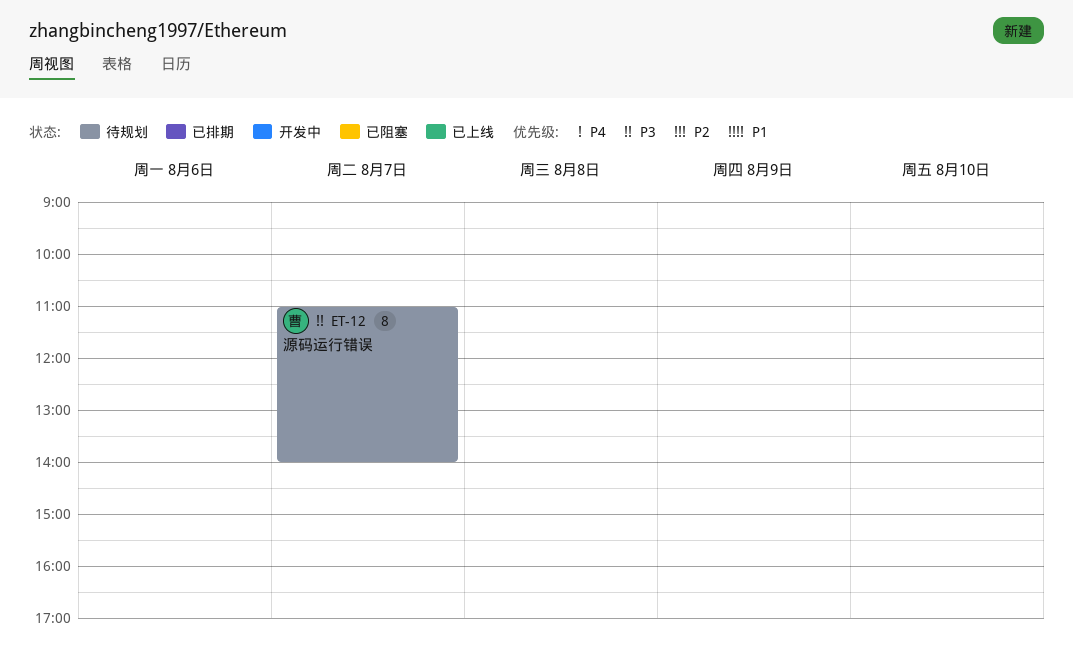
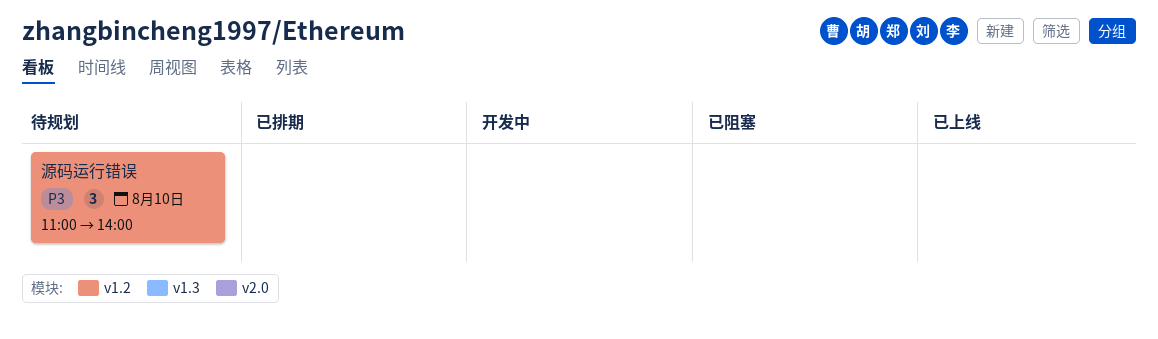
源码运行错误, estimate: 8 -> 3
源码运行错误, day: Aug 7 -> Aug 10

